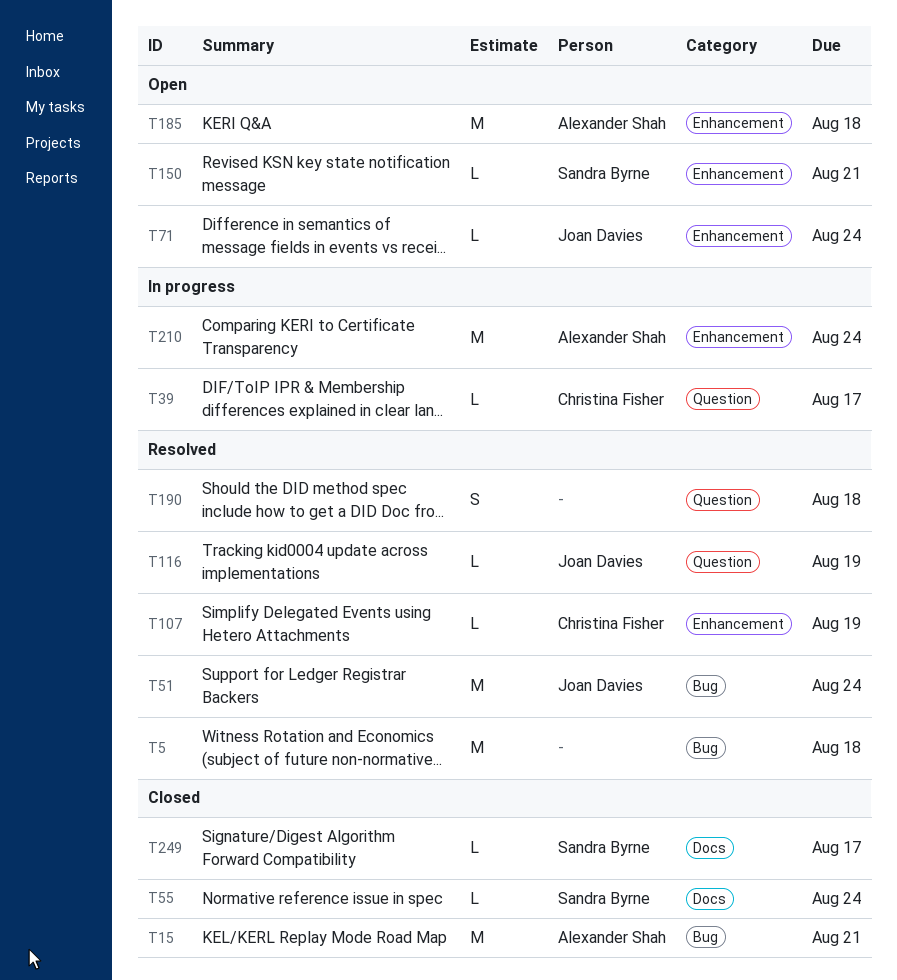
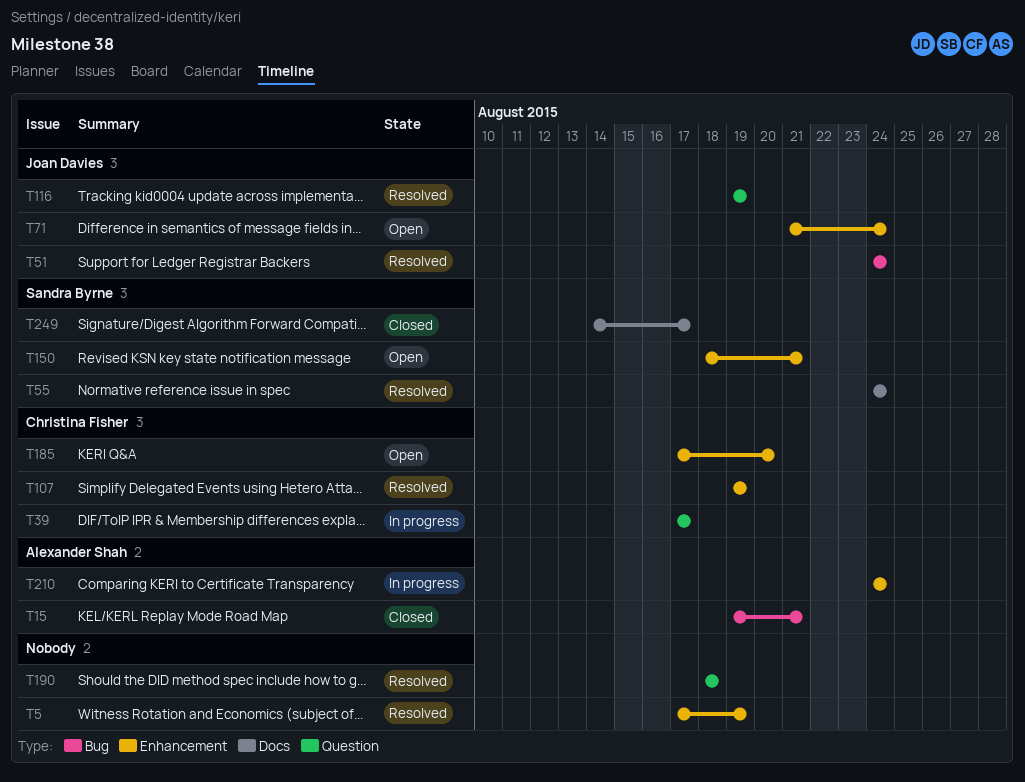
T5, label: Bug -> Enhancement
T5, due: Aug 18 -> Aug 19
T55, status: Closed -> Resolved
T185, owner: Alexander Shah -> Christina Fisher
T185, due: Aug 18 -> Aug 20

